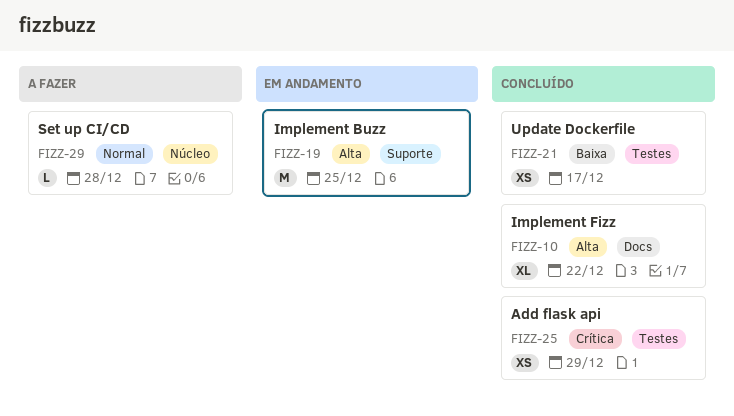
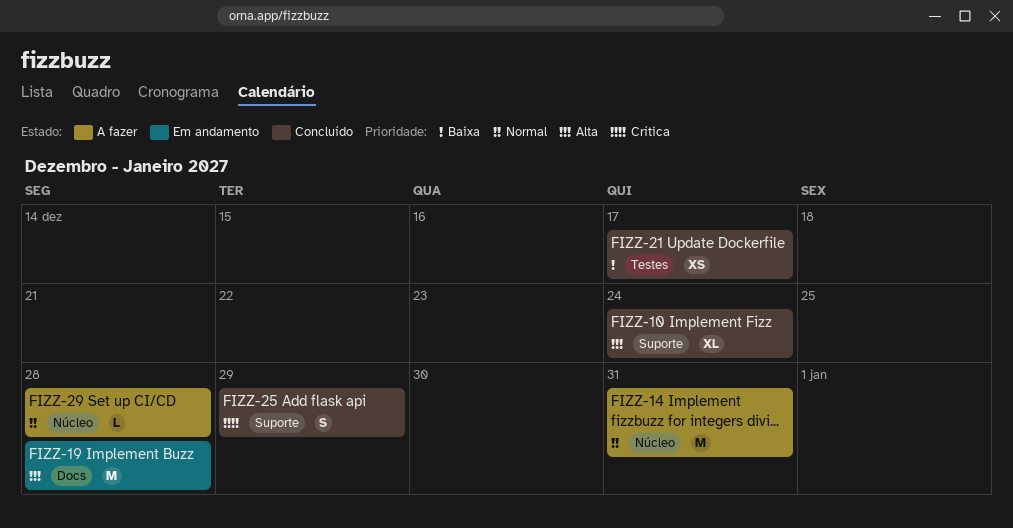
FIZZ-10, label: Docs -> Suporte
FIZZ-10, due: Dec 22 -> Dec 24
FIZZ-14: none -> present
FIZZ-19, label: Suporte -> Docs
FIZZ-19, due: Dec 25 -> Dec 28
FIZZ-25, label: Testes -> Suporte
FIZZ-25, estimate: XS -> S

